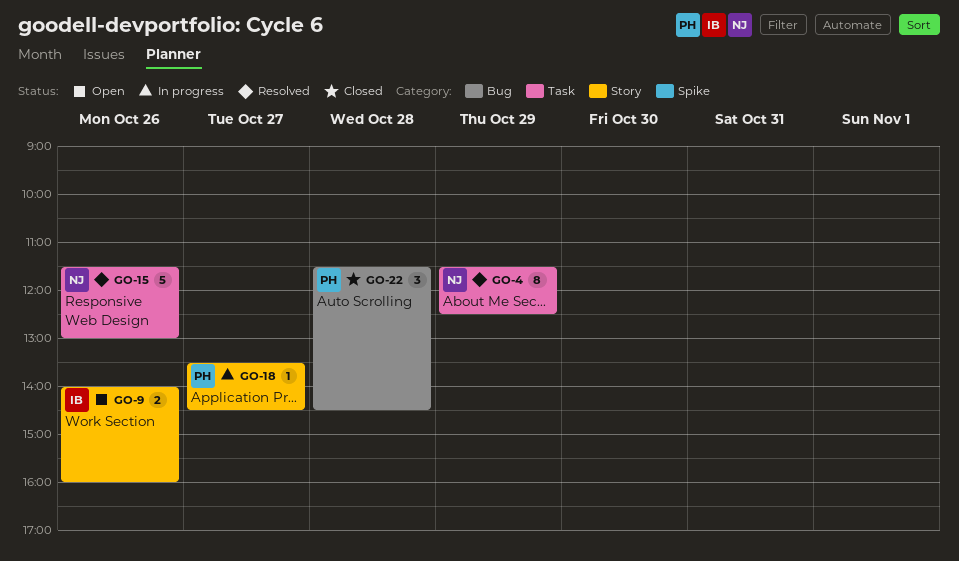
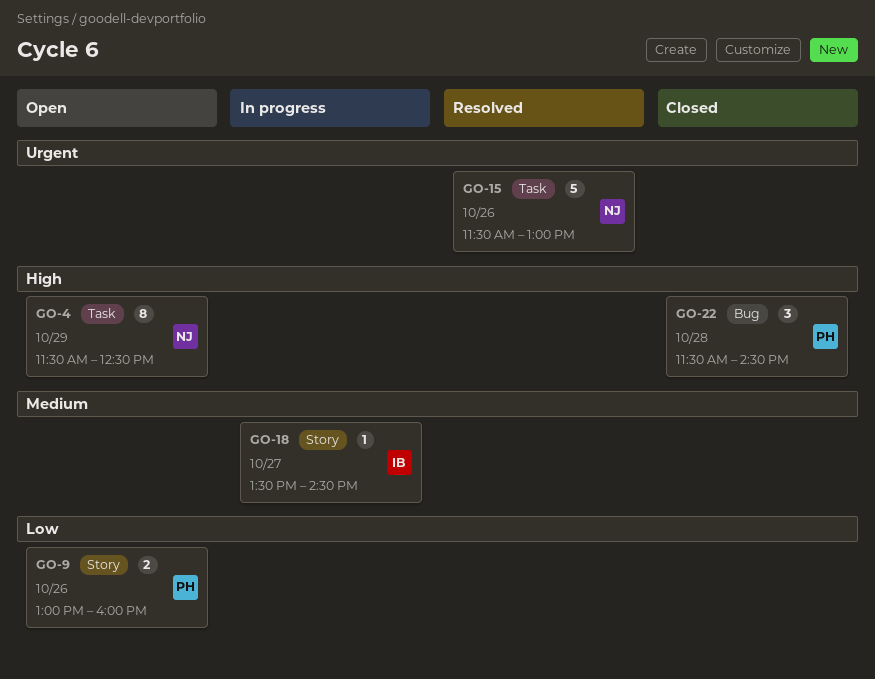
GO-4, status: Resolved -> Open
GO-9, owner: IB -> PH
GO-9, begins: 14:00 -> 13:00
GO-18, owner: PH -> IB

